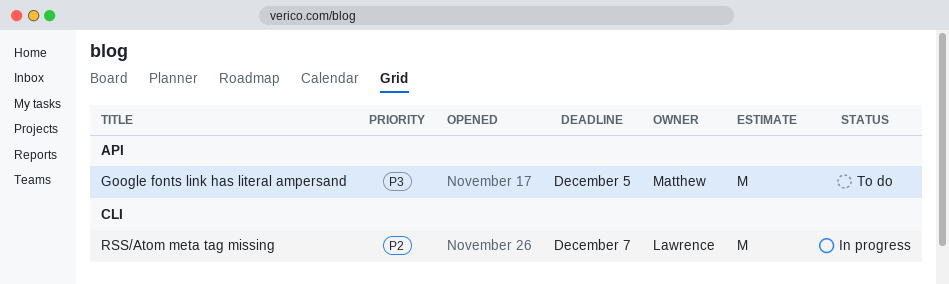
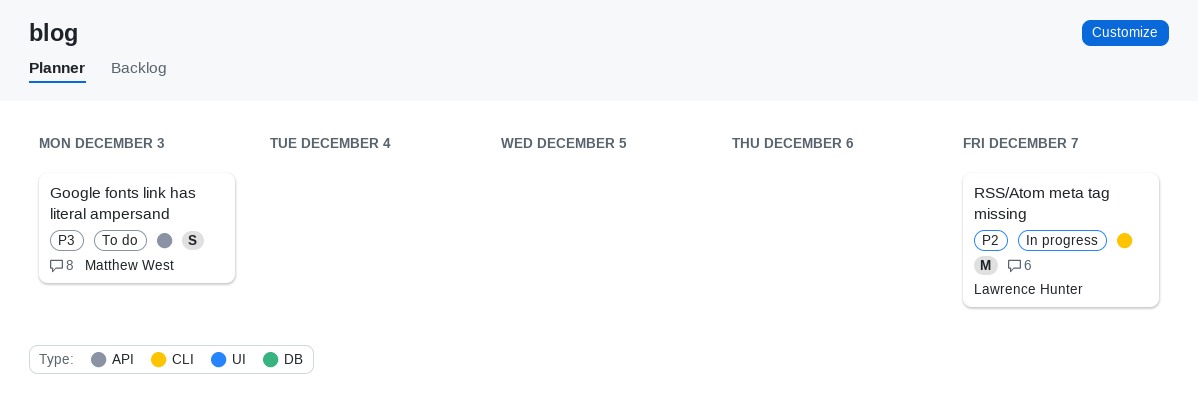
Google fonts link has literal ampersand, estimate: M -> S
Google fonts link has literal ampersand, due: Dec 5 -> Dec 3

